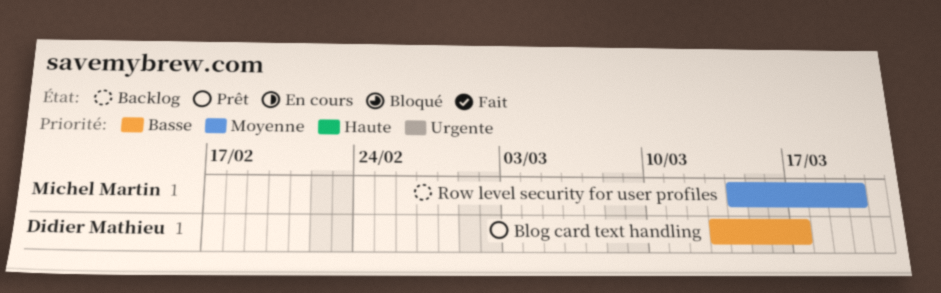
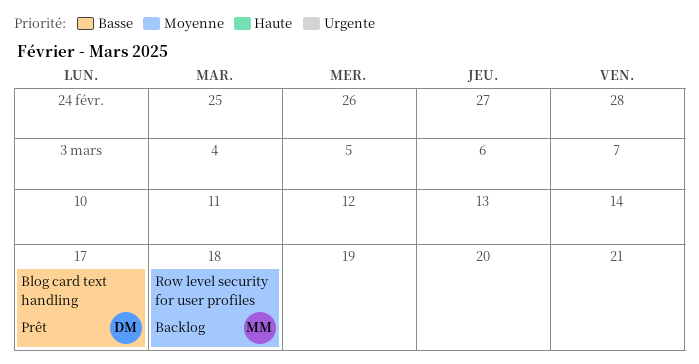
Row level security for user profiles, due: Mar 20 -> Mar 18

